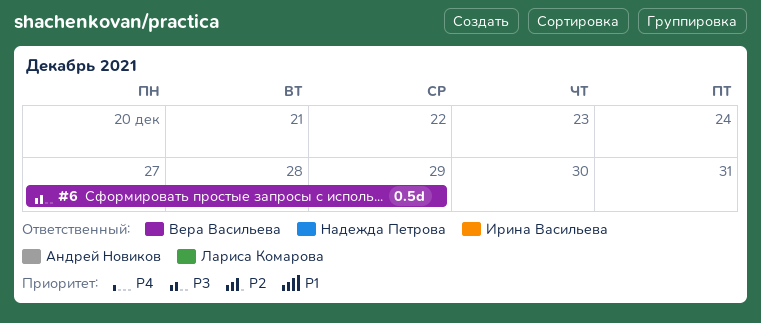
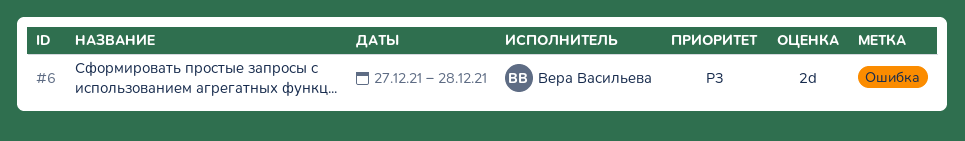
#6, estimate: 0.5d -> 2d
#6, due: Dec 29 -> Dec 28

